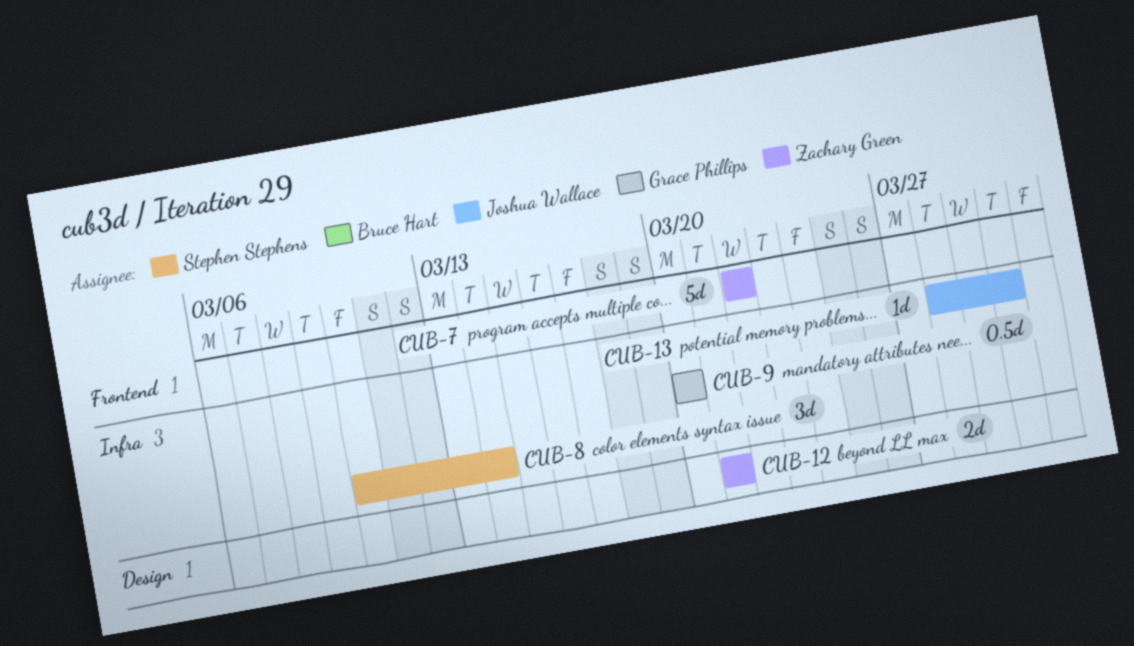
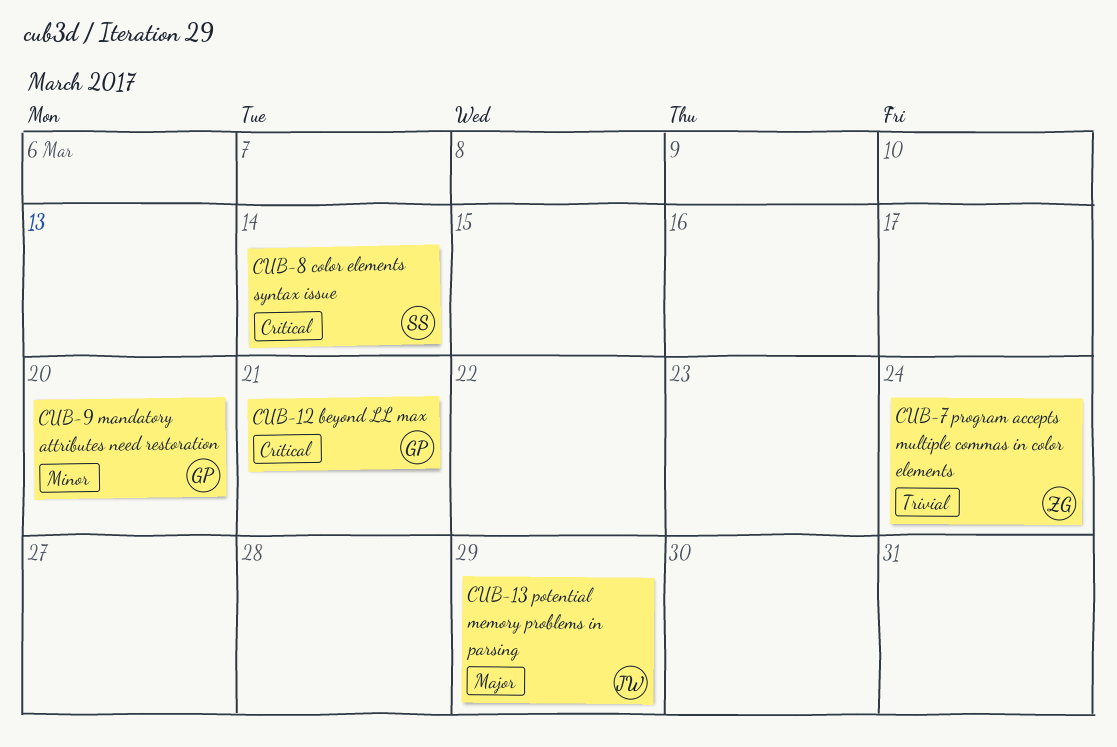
CUB-7, due: Mar 22 -> Mar 24
CUB-12, owner: Zachary Green -> Grace Phillips
CUB-13, due: Mar 30 -> Mar 29

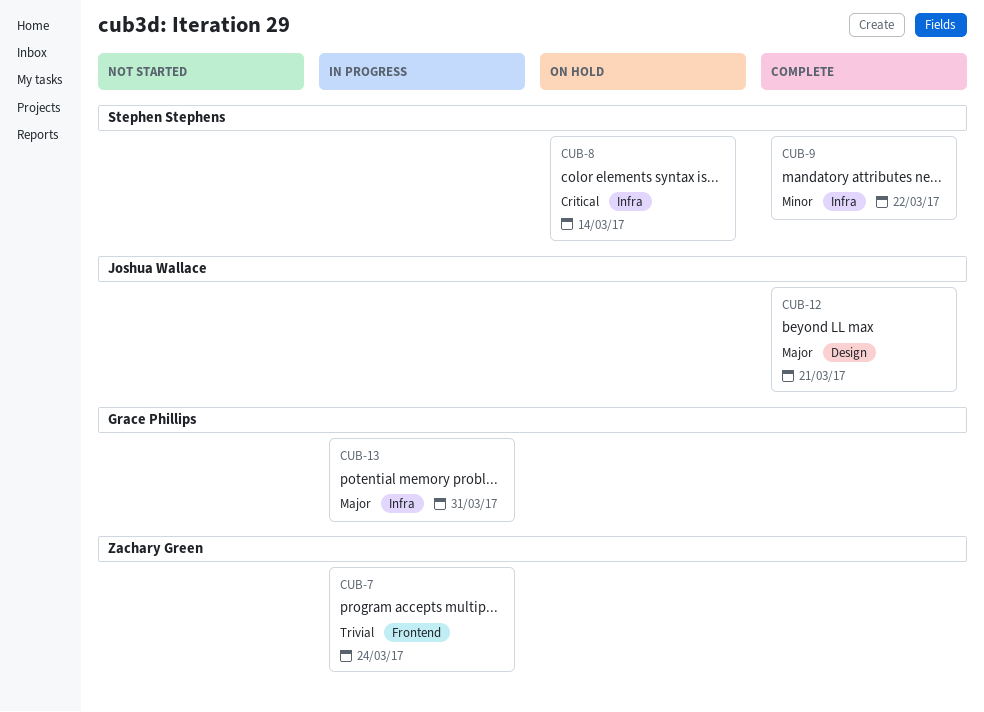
CUB-9, owner: Grace Phillips -> Stephen Stephens
CUB-9, due: Mar 20 -> Mar 22
CUB-12, owner: Grace Phillips -> Joshua Wallace
CUB-12, priority: Critical -> Major
CUB-13, owner: Joshua Wallace -> Grace Phillips
CUB-13, due: Mar 29 -> Mar 31

